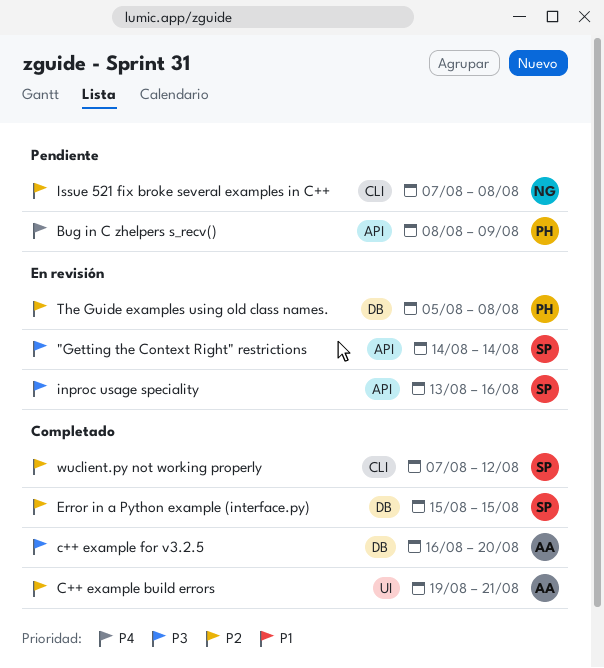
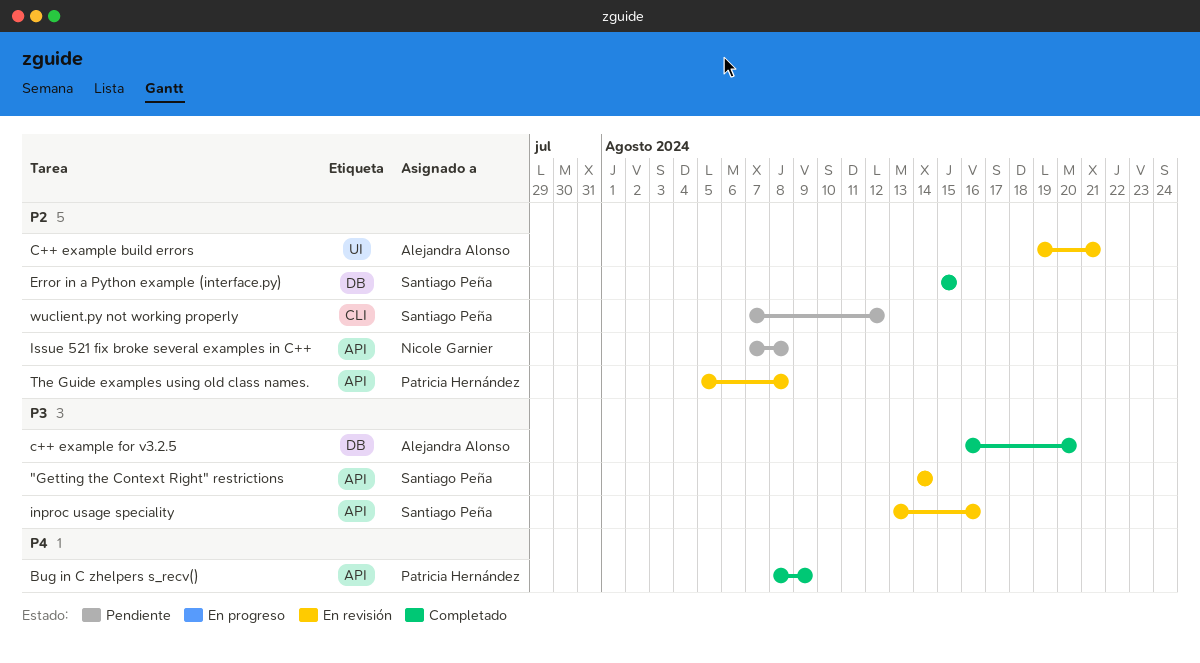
Bug in C zhelpers s_recv(), status: Pendiente -> Completado
C++ example build errors, status: Completado -> En revisión
Issue 521 fix broke several examples in C++, label: CLI -> API
The Guide examples using old class names., label: DB -> API
wuclient.py not working properly, status: Completado -> Pendiente

